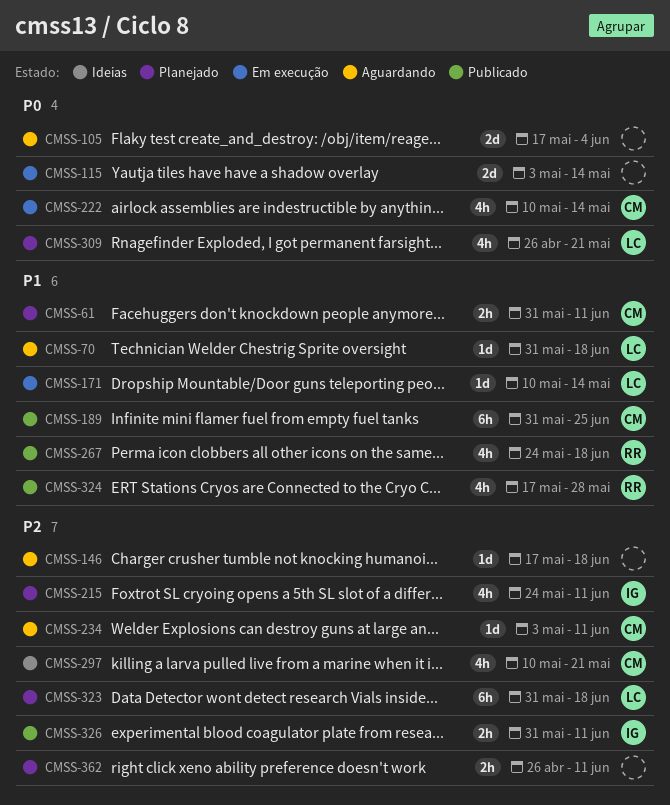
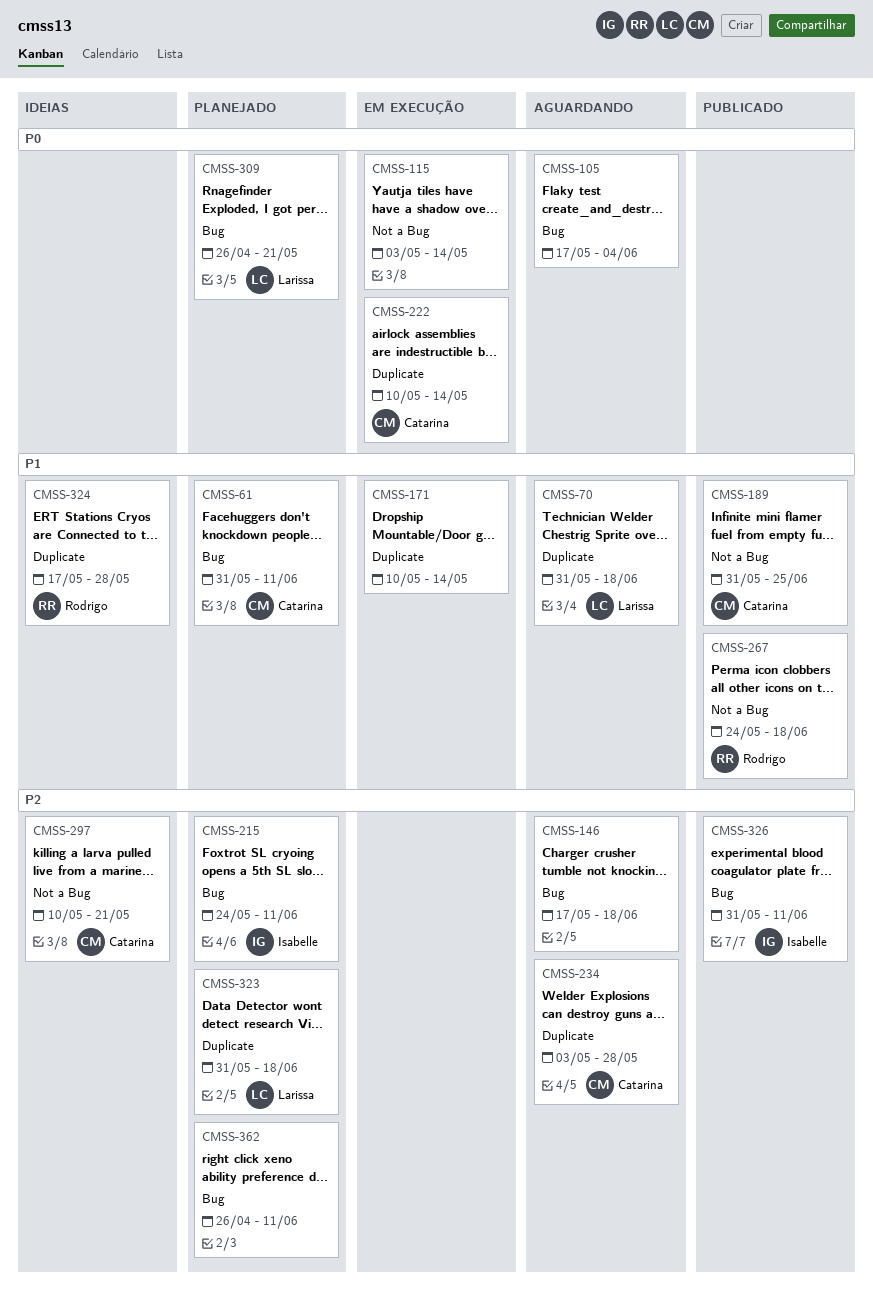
CMSS-171, owner: Larissa -> none
CMSS-234, due: Jun 11 -> May 28
CMSS-324, status: Publicado -> Ideias

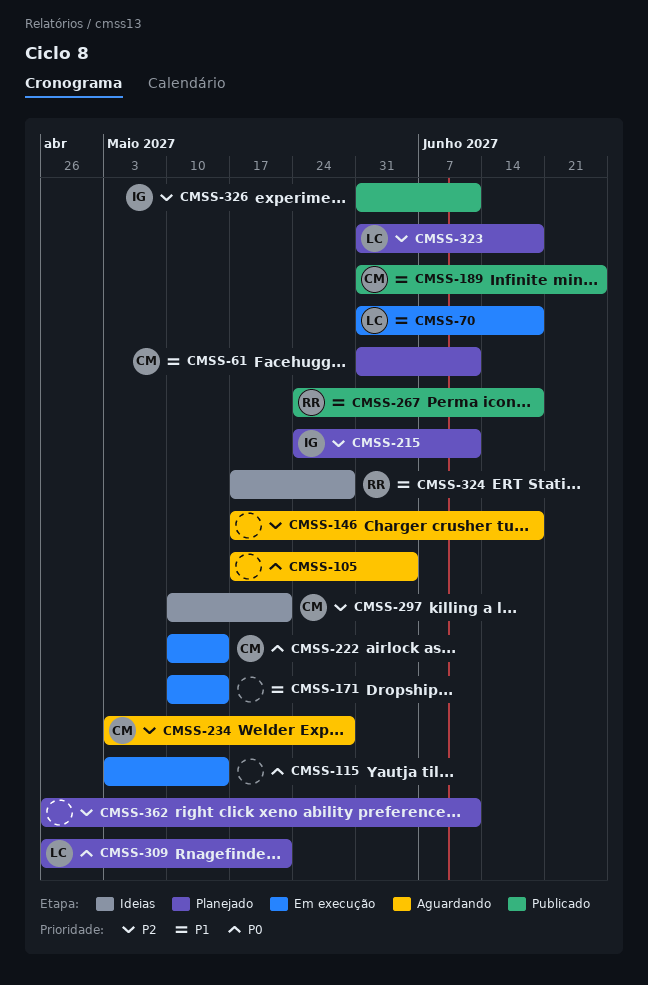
CMSS-70, status: Aguardando -> Em execução

